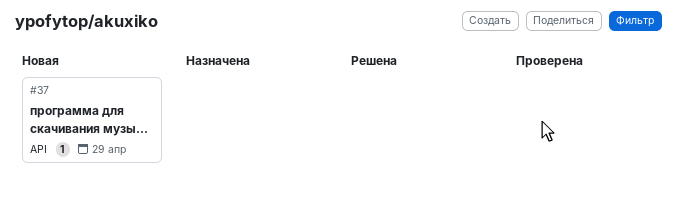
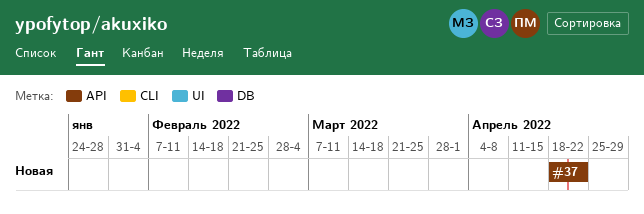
#37, due: Apr 29 -> Apr 22

